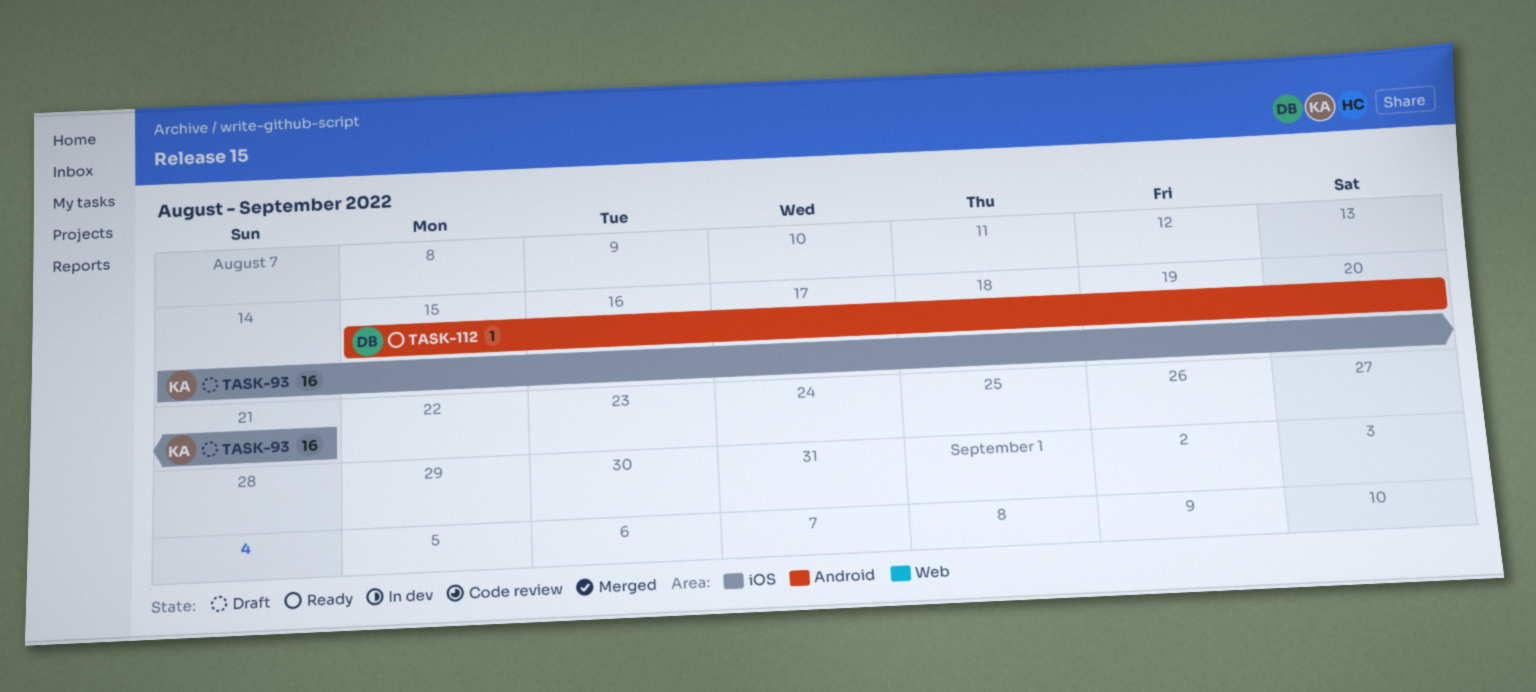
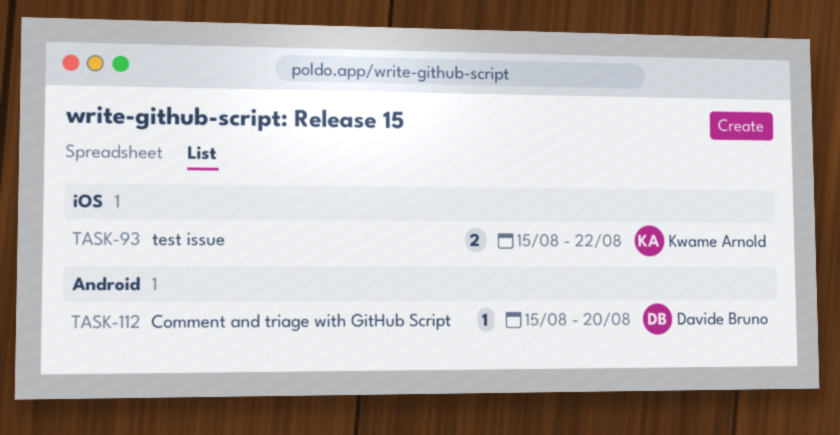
TASK-93, estimate: 16 -> 2
TASK-93, start: Aug 14 -> Aug 15
TASK-93, due: Aug 21 -> Aug 22

